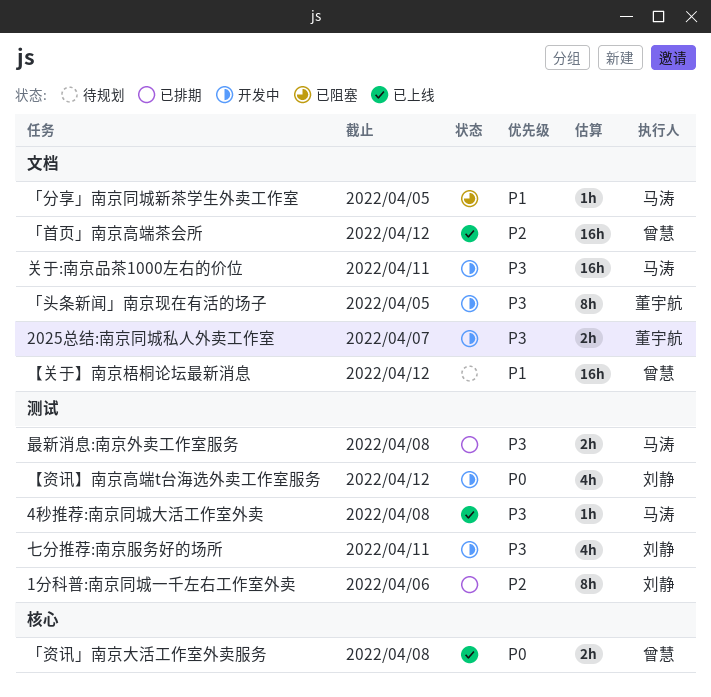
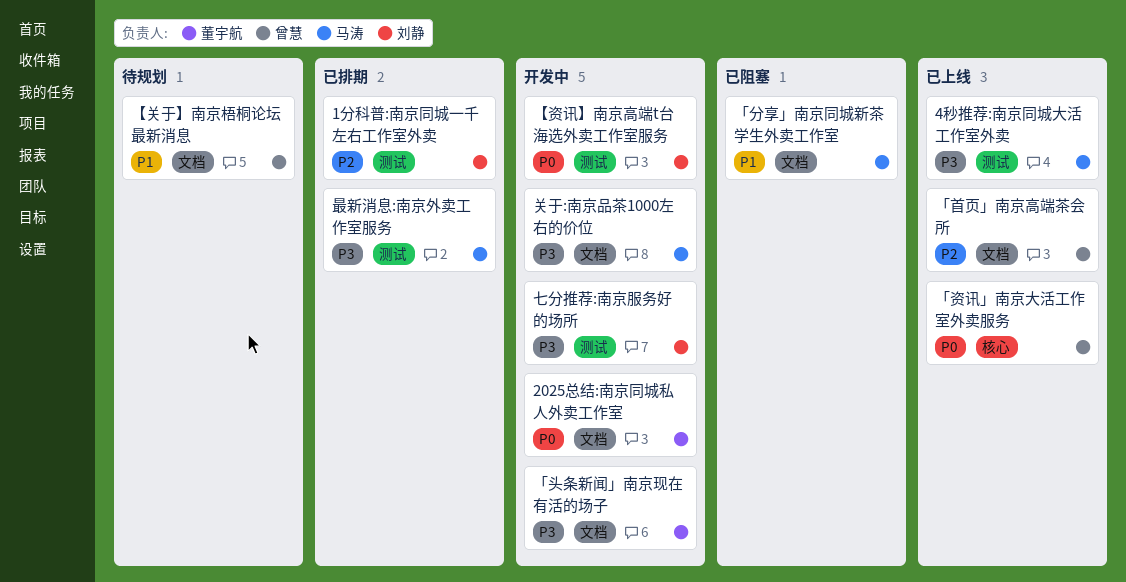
2025总结:南京同城私人外卖工作室, priority: P3 -> P0

